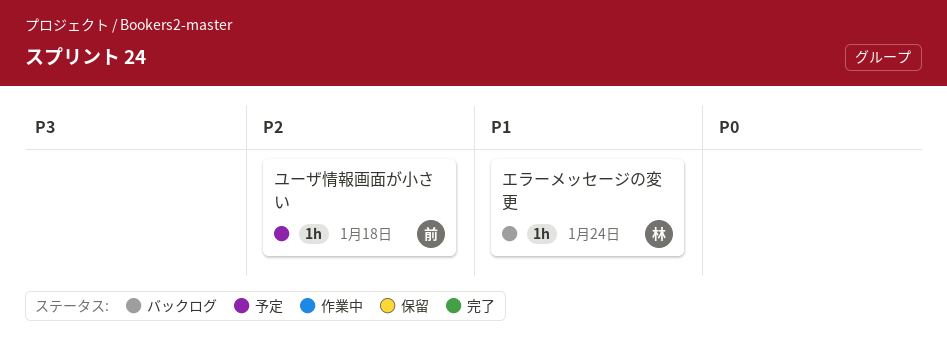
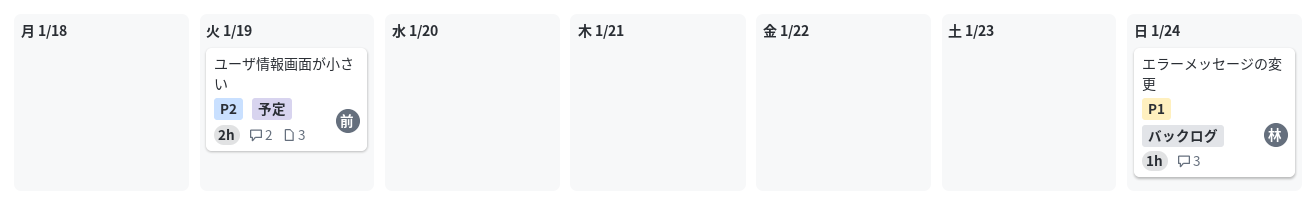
ユーザ情報画面が小さい, estimate: 1h -> 2h
ユーザ情報画面が小さい, due: Jan 18 -> Jan 19

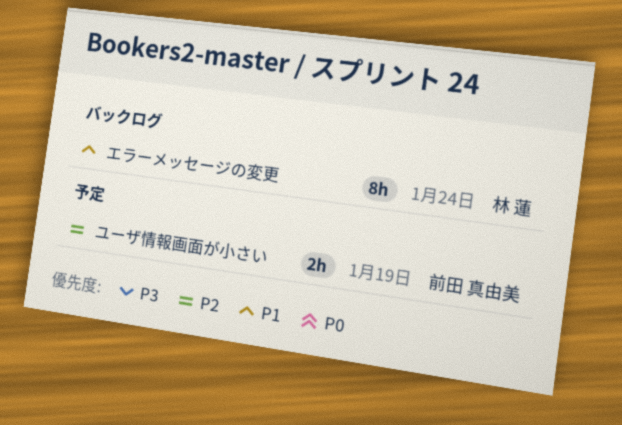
エラーメッセージの変更, estimate: 1h -> 8h

